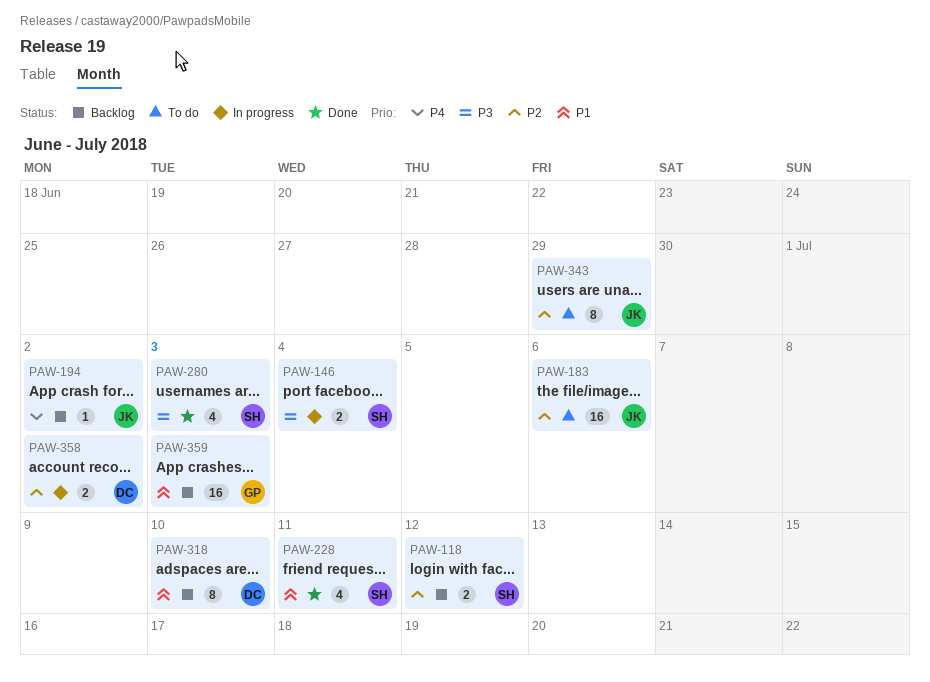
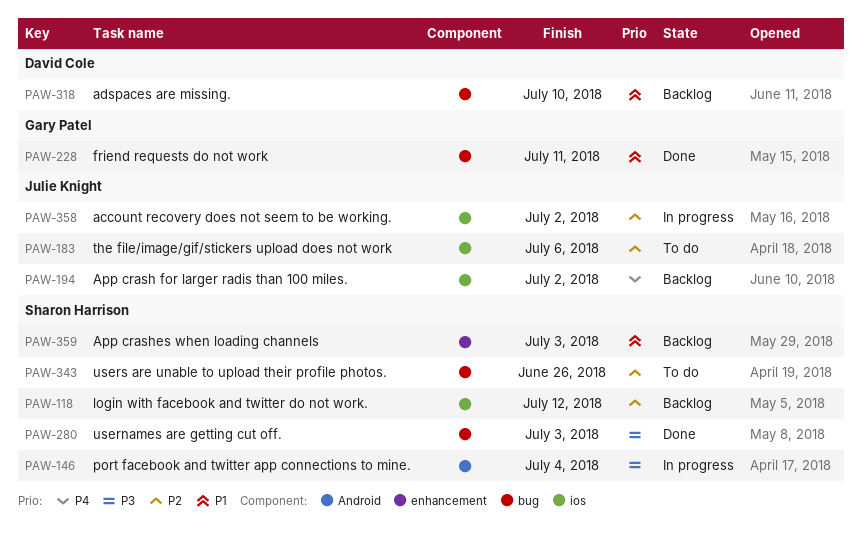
PAW-228, owner: Sharon Harrison -> Gary Patel
PAW-343, owner: Julie Knight -> Sharon Harrison
PAW-343, due: Jun 29 -> Jun 26
PAW-358, owner: David Cole -> Julie Knight
PAW-359, owner: Gary Patel -> Sharon Harrison

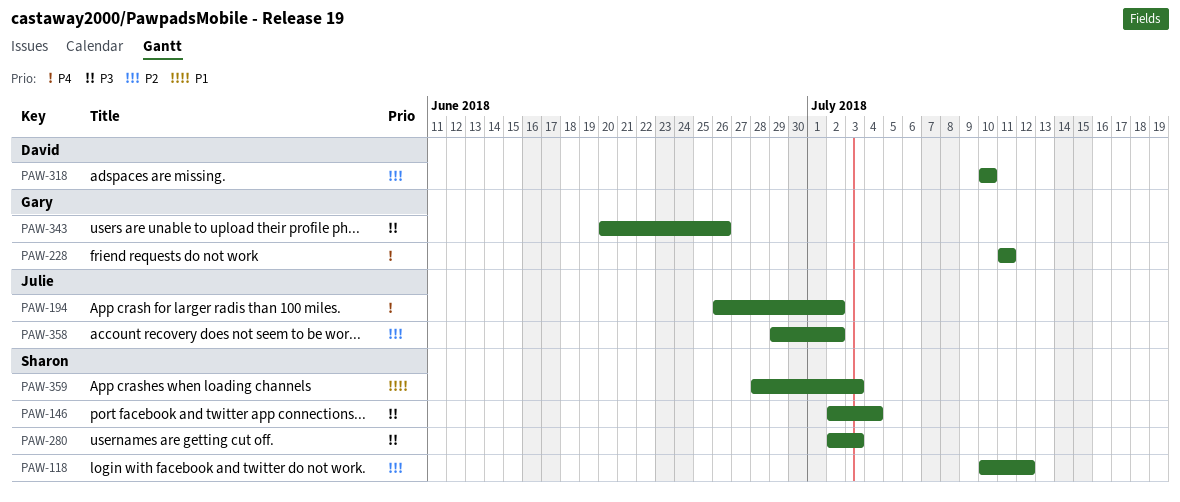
PAW-183: present -> none
PAW-228, priority: P1 -> P4
PAW-318, priority: P1 -> P2
PAW-343, owner: Sharon Harrison -> Gary Patel
PAW-343, priority: P2 -> P3

